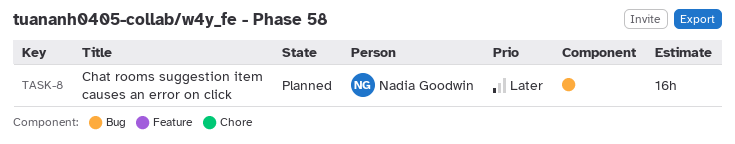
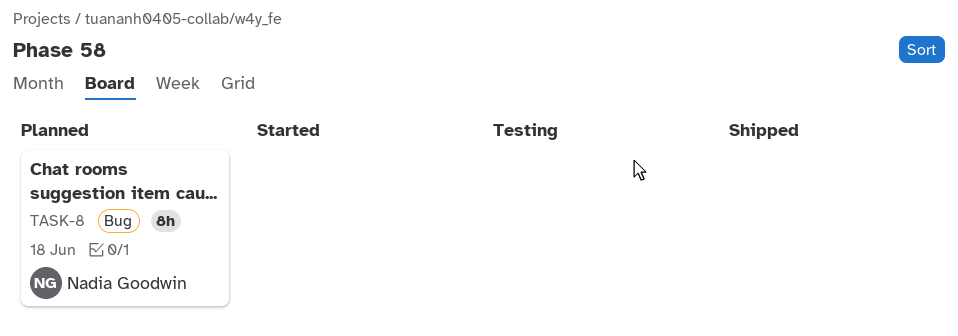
TASK-8, estimate: 16h -> 8h

